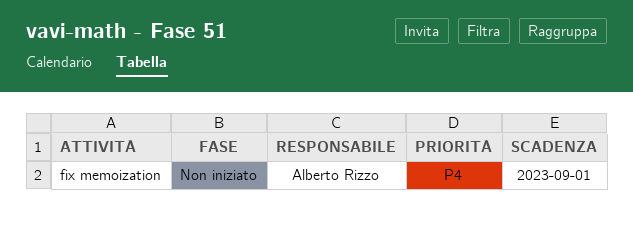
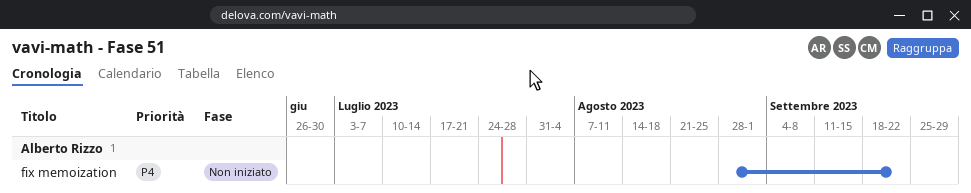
fix memoization, due: Sep 1 -> Sep 22

